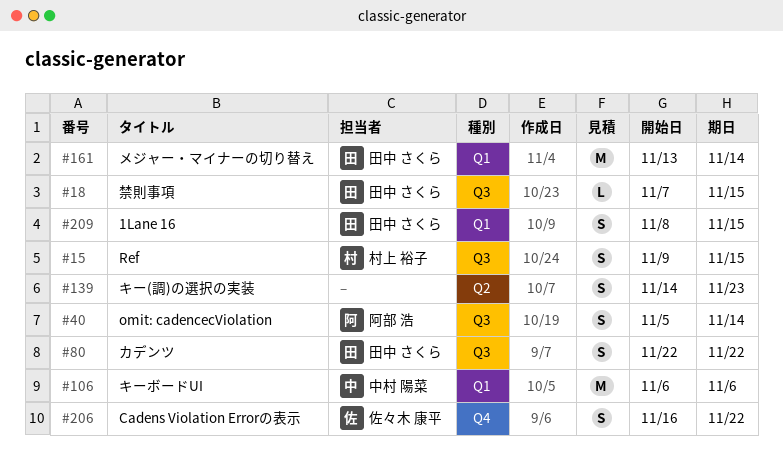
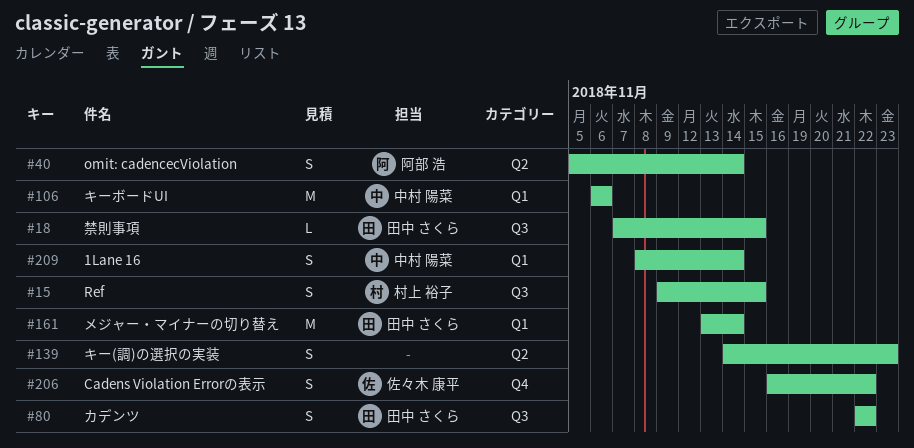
#40, label: Q3 -> Q2
#209, owner: 田中 さくら -> 中村 陽菜
#209, due: Nov 15 -> Nov 14

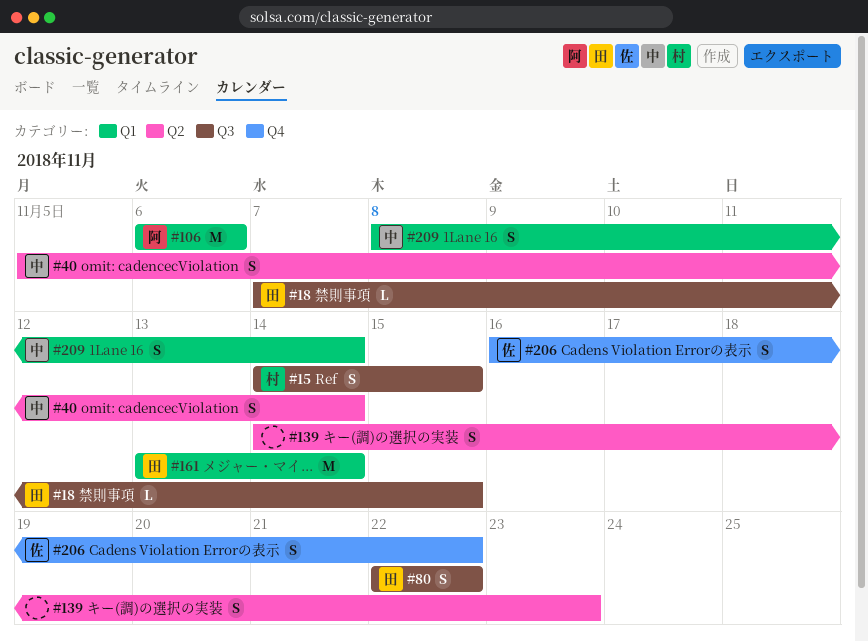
#15, start: Nov 9 -> Nov 14
#40, owner: 阿部 浩 -> 中村 陽菜
#106, owner: 中村 陽菜 -> 阿部 浩

